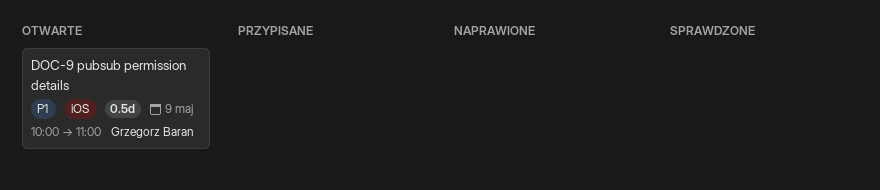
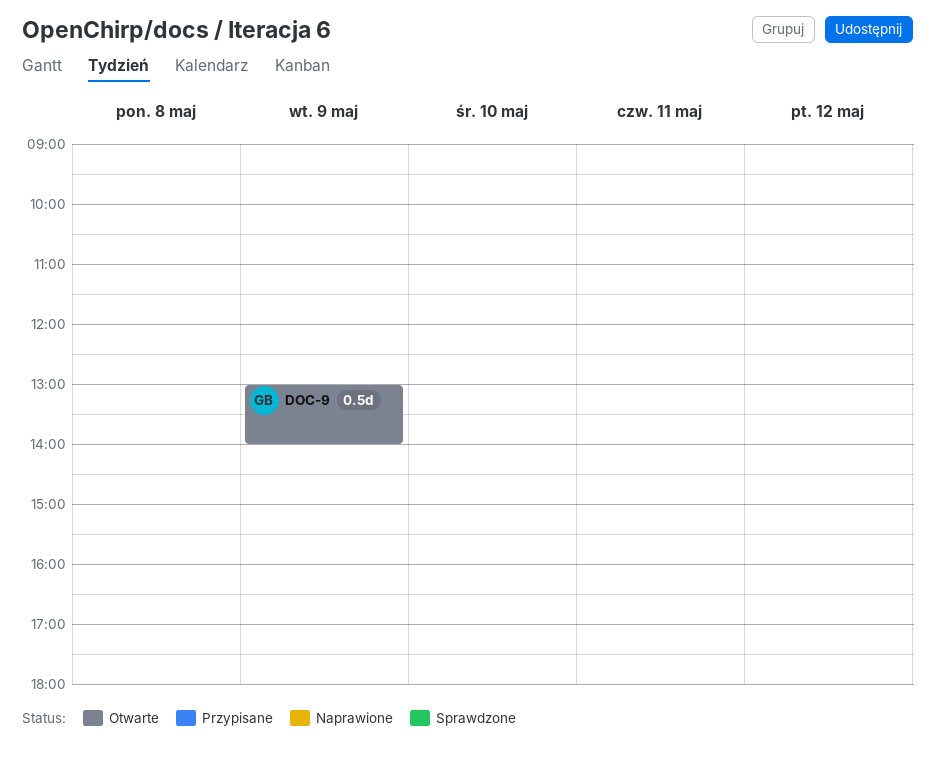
DOC-9, begins: 10:00 -> 13:00
DOC-9, ends: 11:00 -> 14:00

